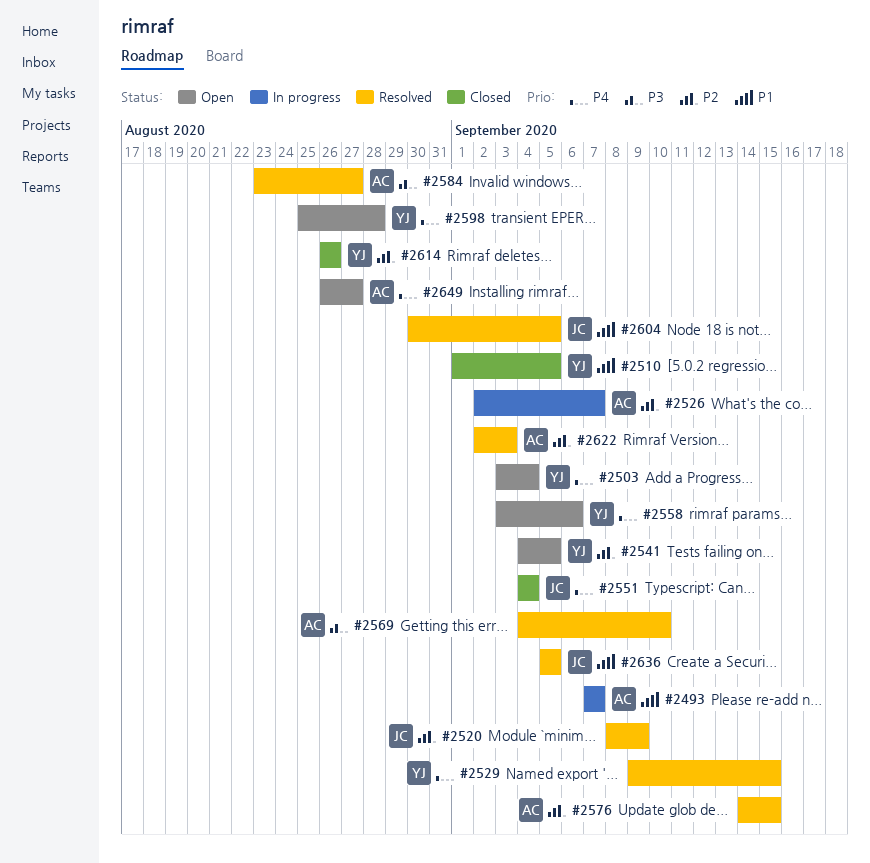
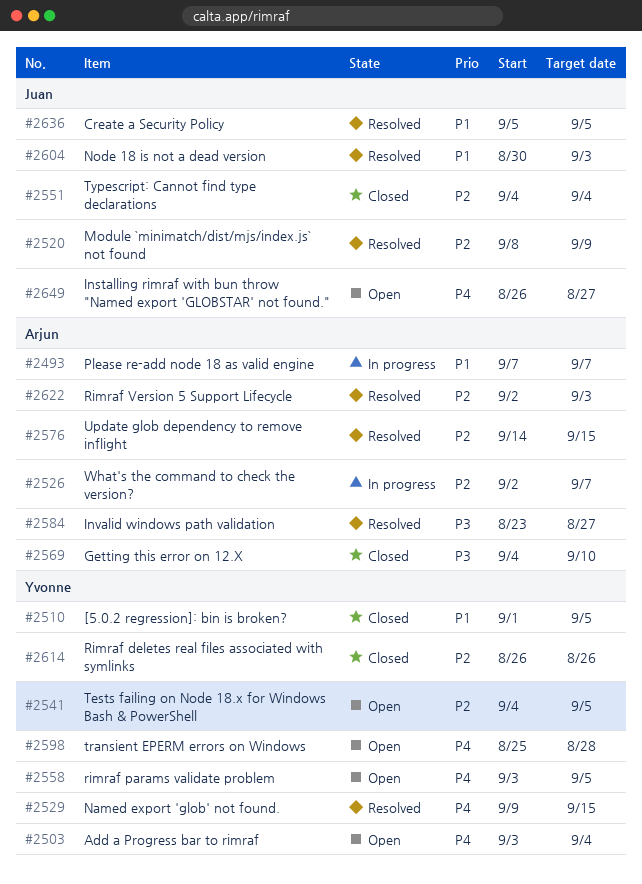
#2551, priority: P4 -> P2
#2558, due: Sep 6 -> Sep 5
#2569, status: Resolved -> Closed
#2604, due: Sep 5 -> Sep 3
#2649, owner: Arjun -> Juan

